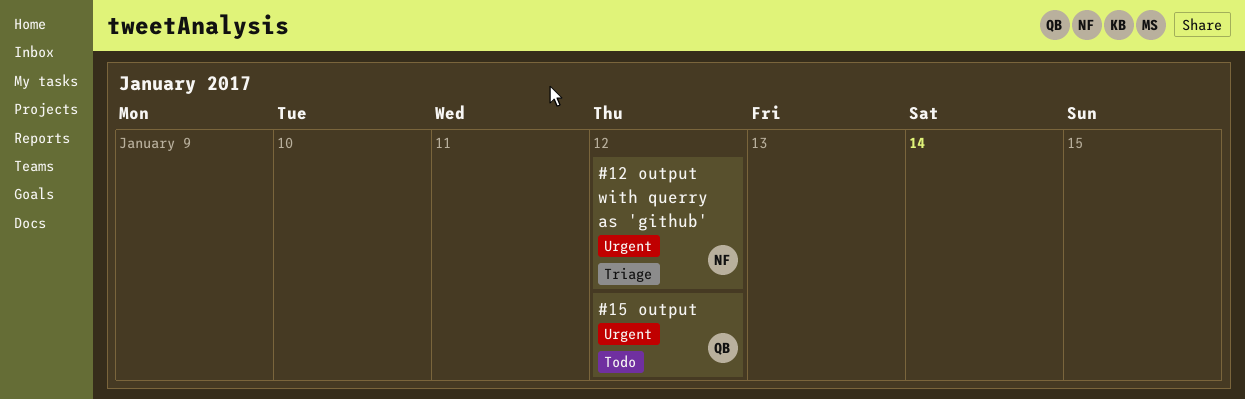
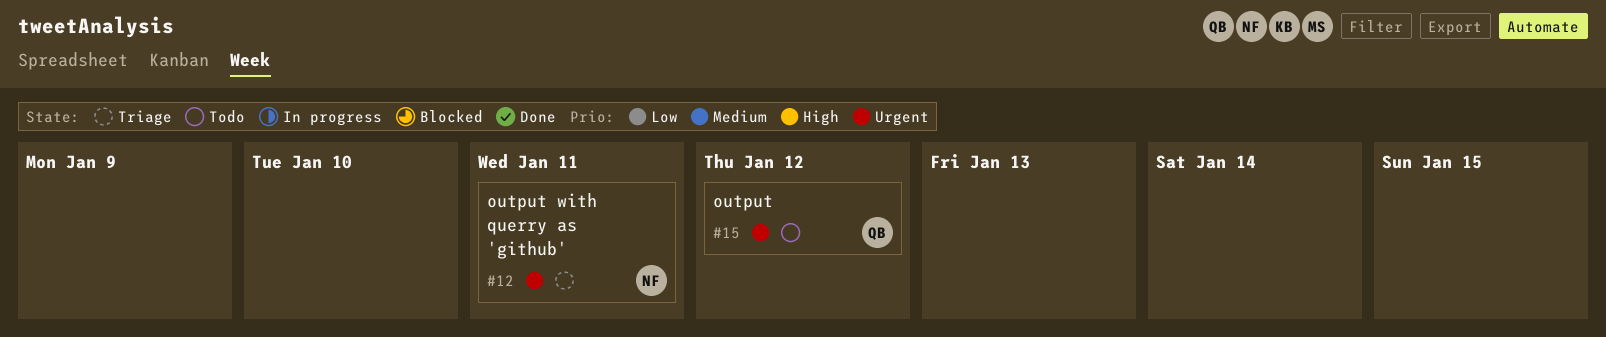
#12, due: Jan 12 -> Jan 11

